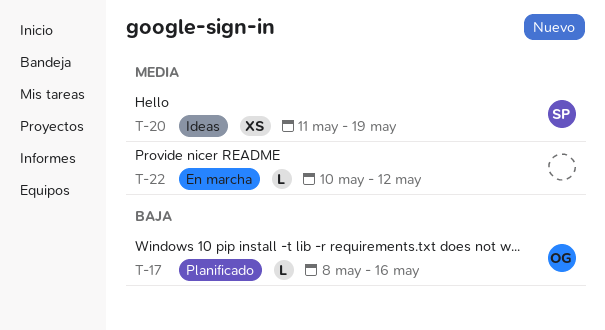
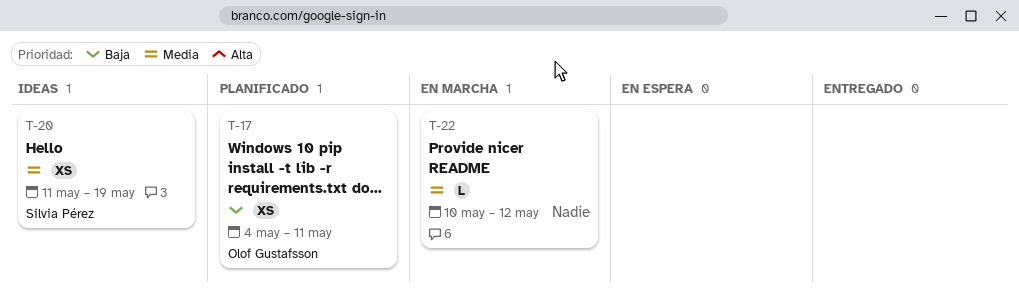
T-17, estimate: L -> XS
T-17, start: May 8 -> May 4
T-17, due: May 16 -> May 11

